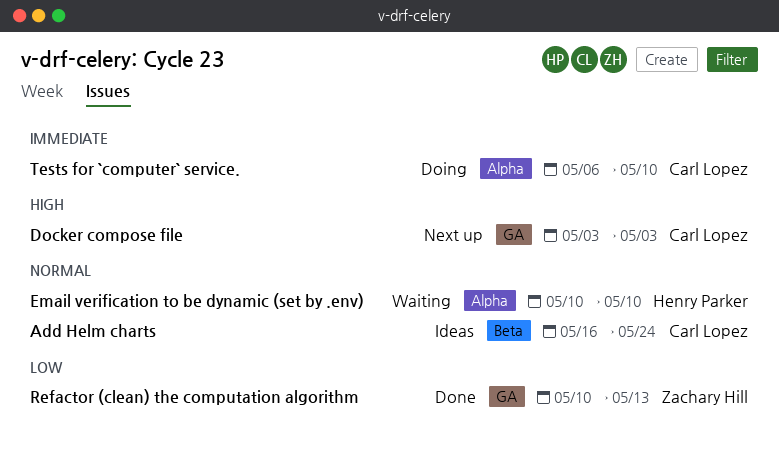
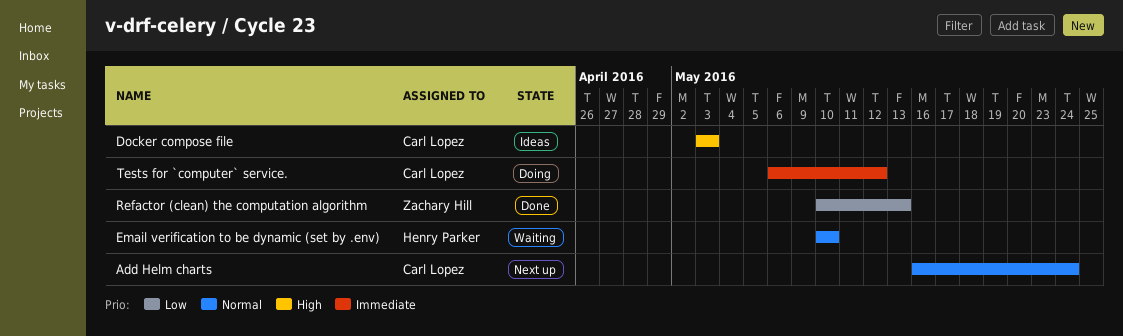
Add Helm charts, status: Ideas -> Next up
Docker compose file, status: Next up -> Ideas
Tests for `computer` service., due: May 10 -> May 12

